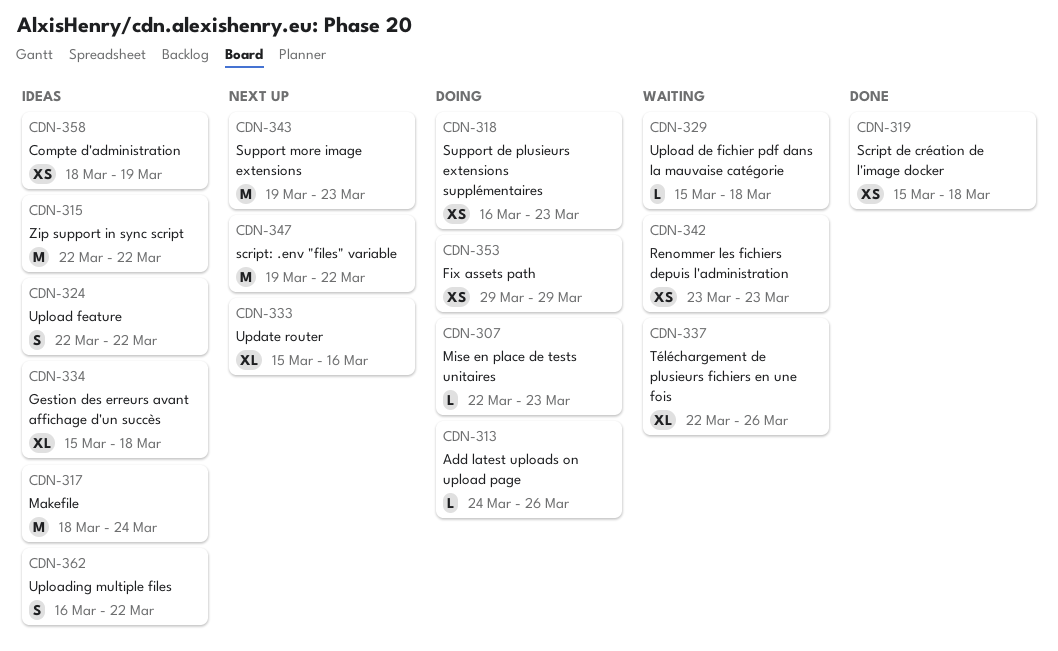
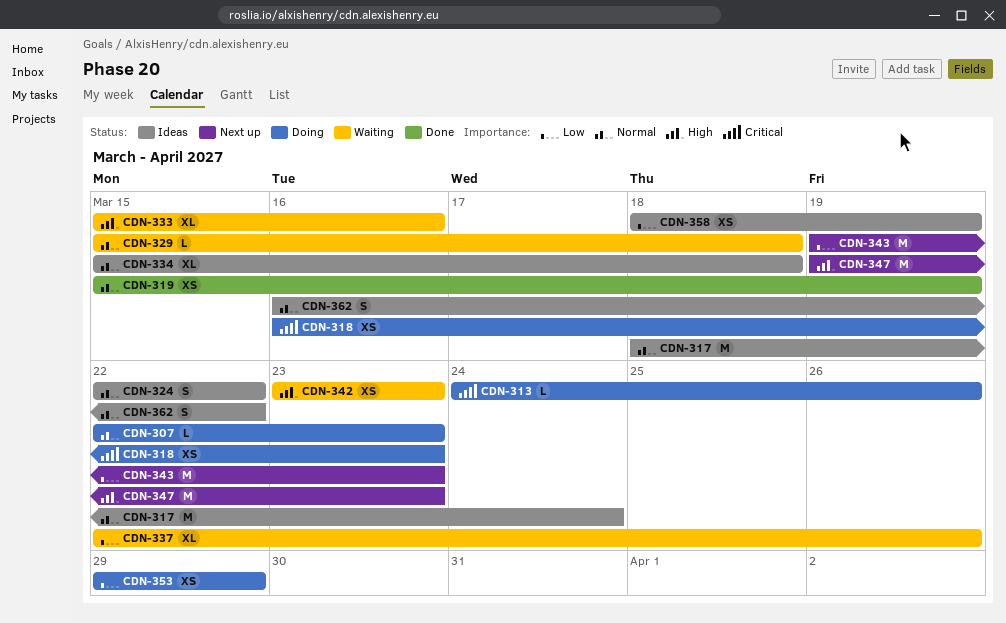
CDN-315: present -> none
CDN-319, due: Mar 18 -> Mar 19
CDN-333, status: Next up -> Waiting
CDN-347, due: Mar 22 -> Mar 23

